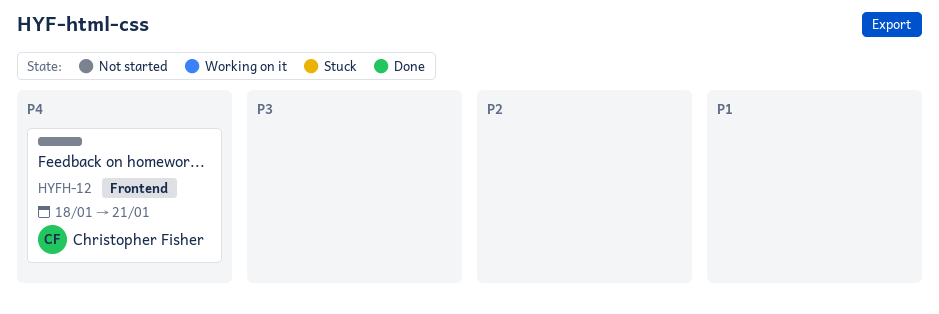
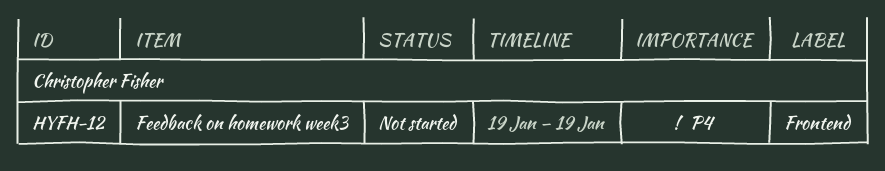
HYFH-12, start: Jan 18 -> Jan 19
HYFH-12, due: Jan 21 -> Jan 19

